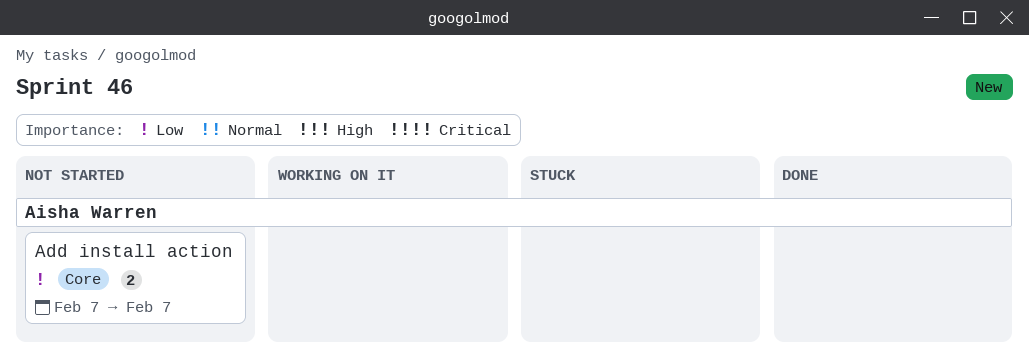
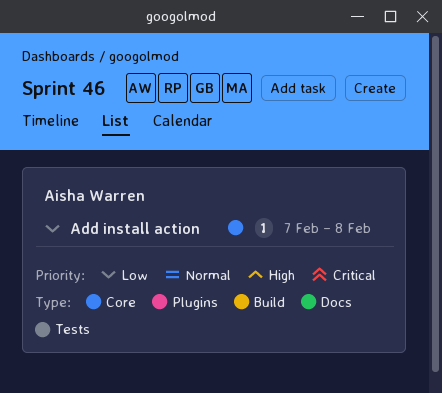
Add install action, estimate: 2 -> 1
Add install action, due: Feb 7 -> Feb 8

